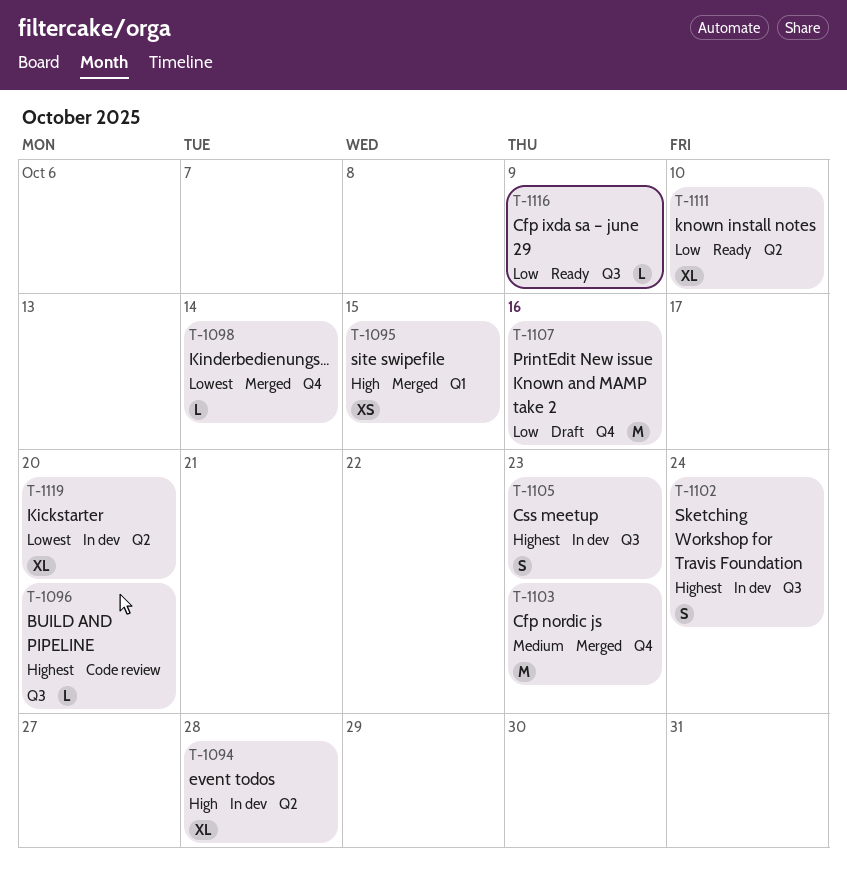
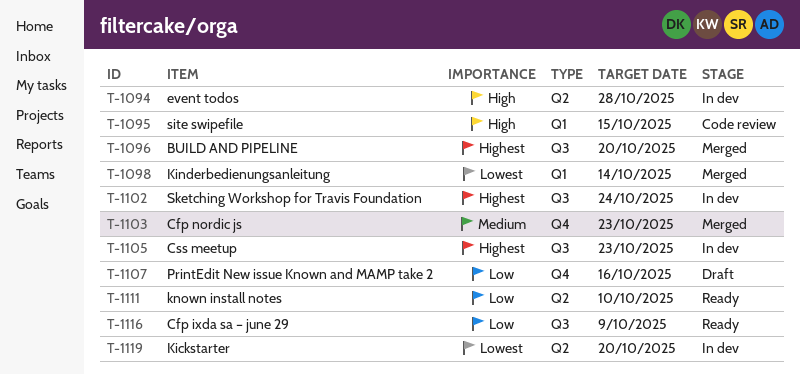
T-1095, status: Merged -> Code review
T-1096, status: Code review -> Merged
T-1098, label: Q4 -> Q1

